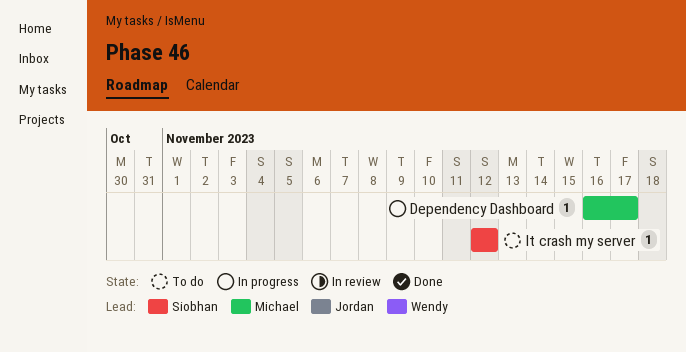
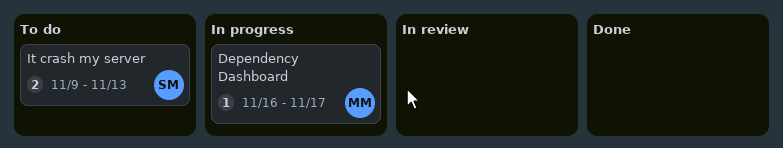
It crash my server, estimate: 1 -> 2
It crash my server, start: Nov 12 -> Nov 9
It crash my server, due: Nov 12 -> Nov 13

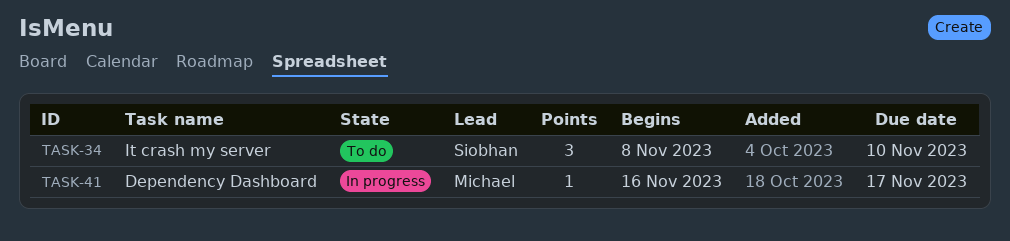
It crash my server, estimate: 2 -> 3
It crash my server, start: Nov 9 -> Nov 8
It crash my server, due: Nov 13 -> Nov 10

